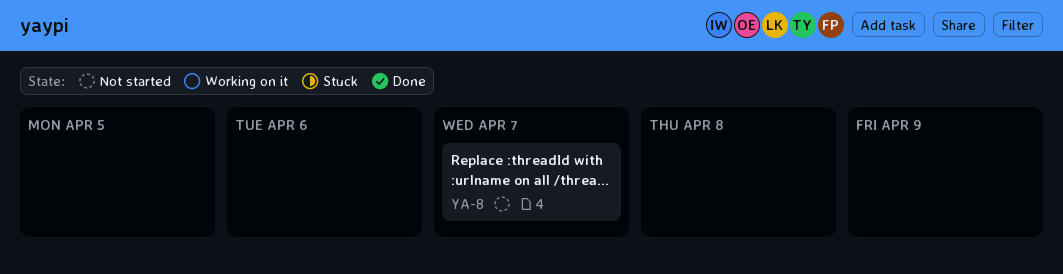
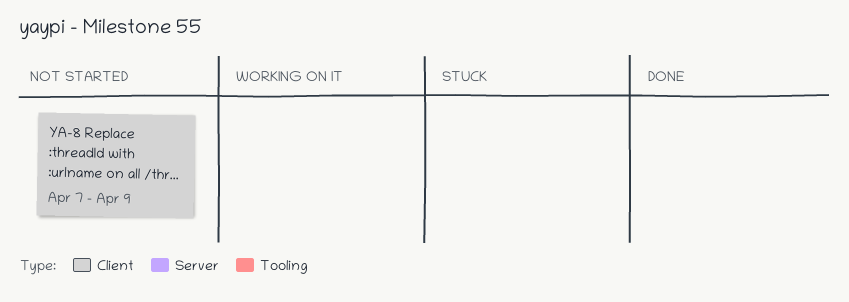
YA-8, due: Apr 7 -> Apr 9

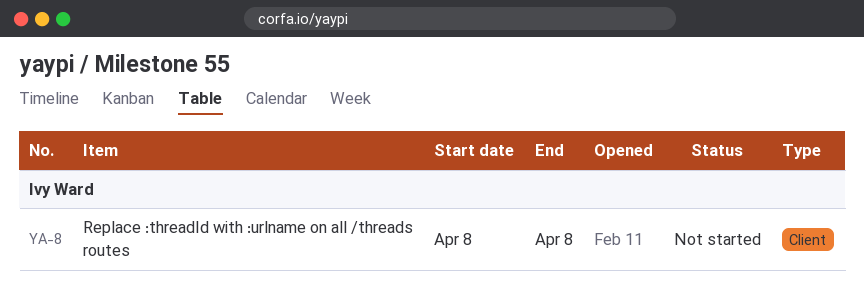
YA-8, start: Apr 7 -> Apr 8
YA-8, due: Apr 9 -> Apr 8

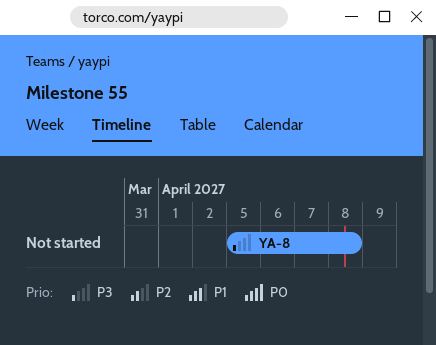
YA-8, start: Apr 8 -> Apr 5

